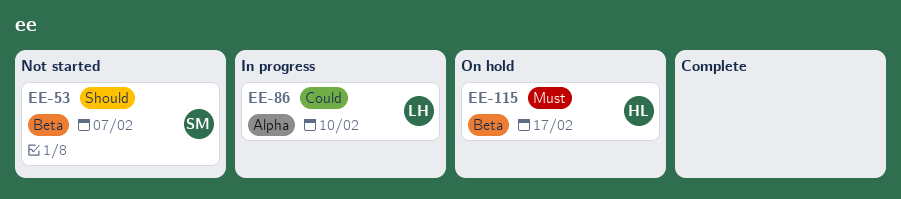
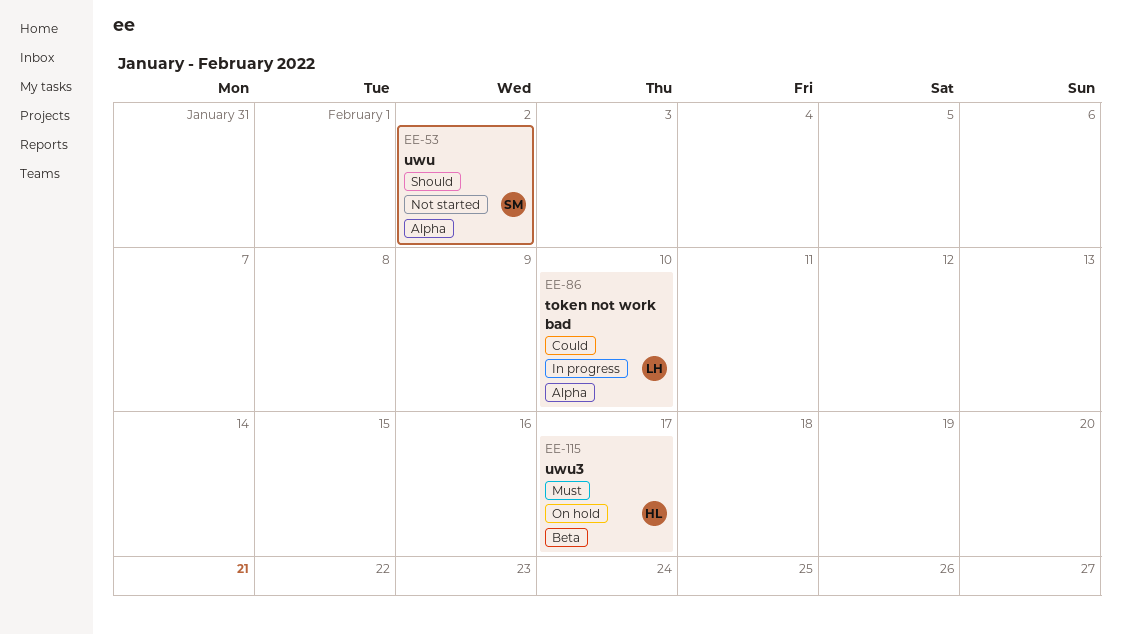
EE-53, label: Beta -> Alpha
EE-53, due: Feb 7 -> Feb 2

